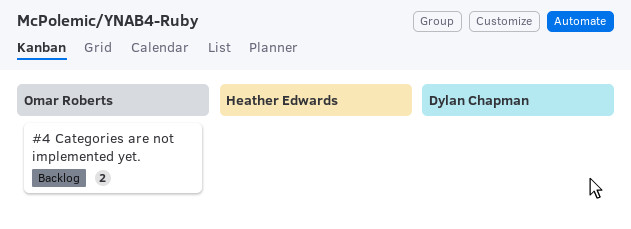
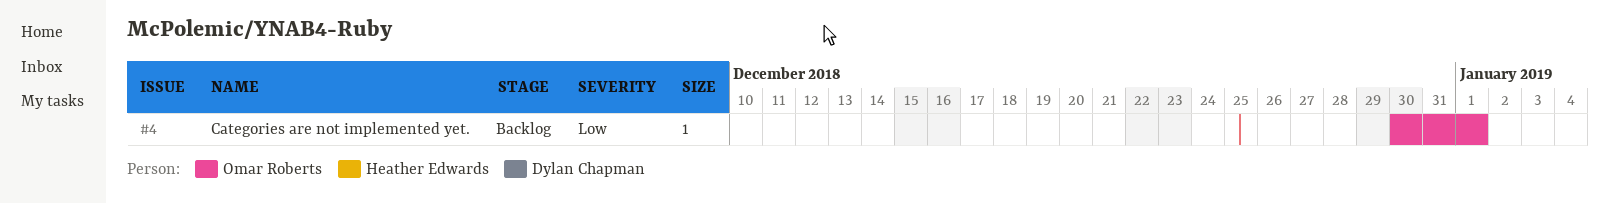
#4, estimate: 2 -> 1

